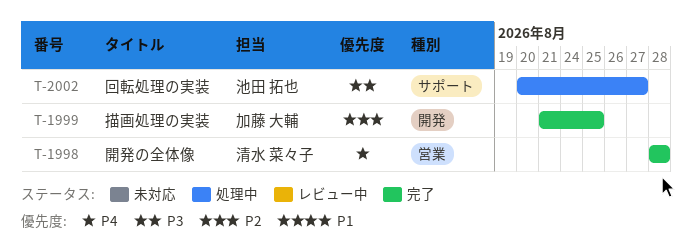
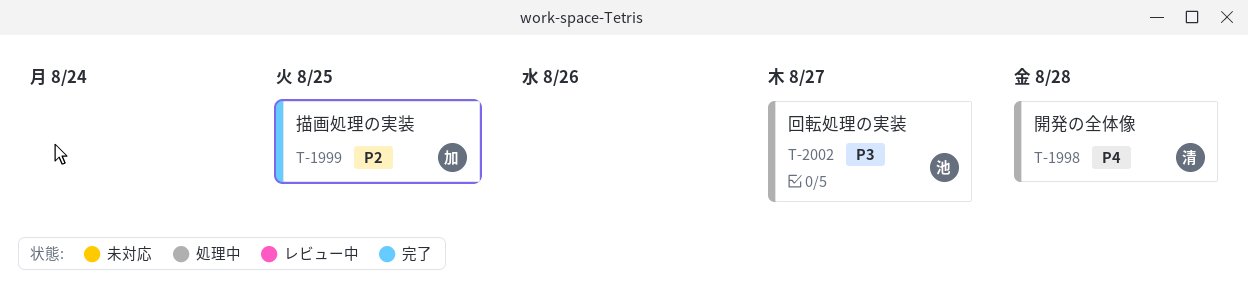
T-1998, status: 完了 -> 処理中

